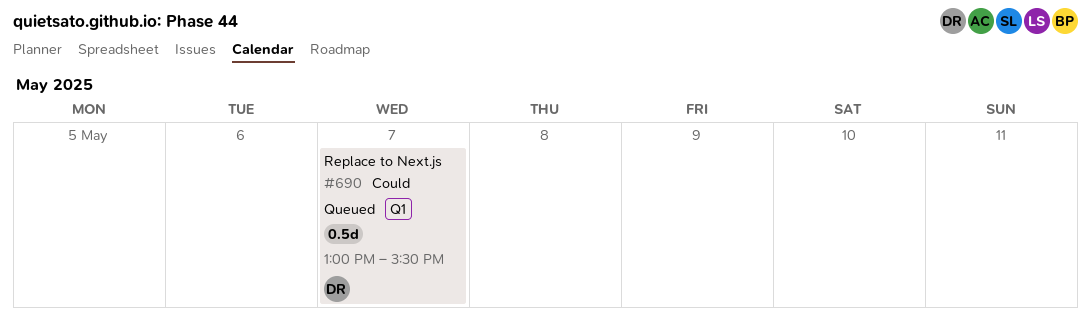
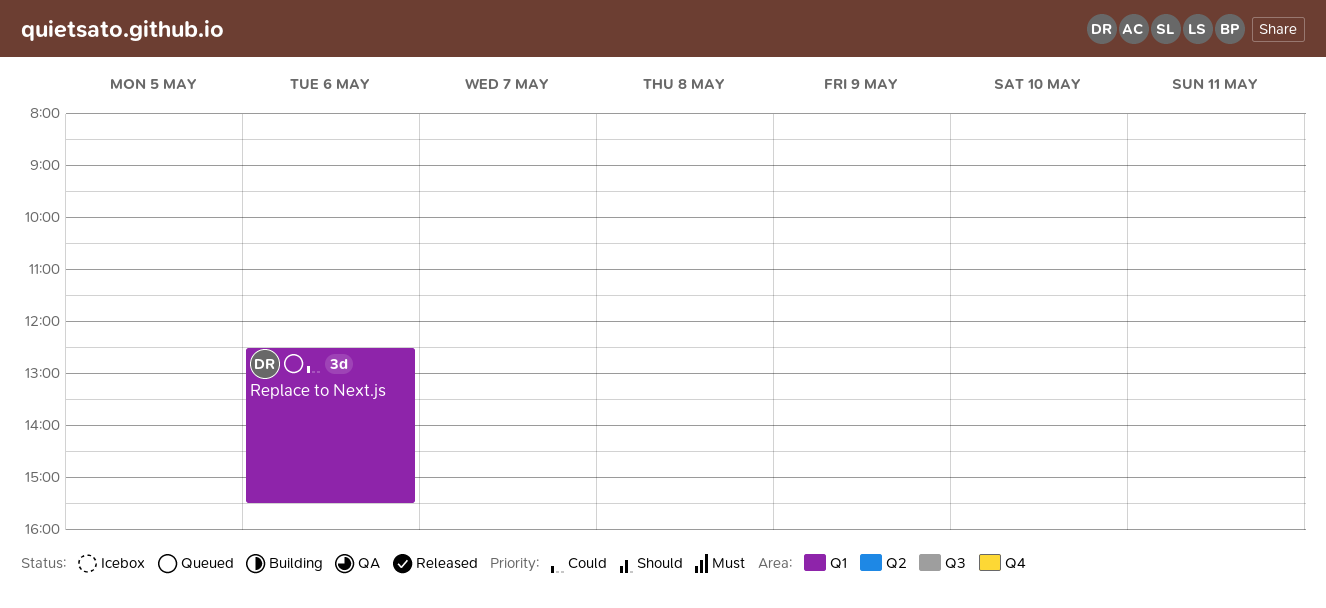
Replace to Next.js, estimate: 0.5d -> 3d
Replace to Next.js, day: May 7 -> May 6
Replace to Next.js, begins: 13:00 -> 12:30

